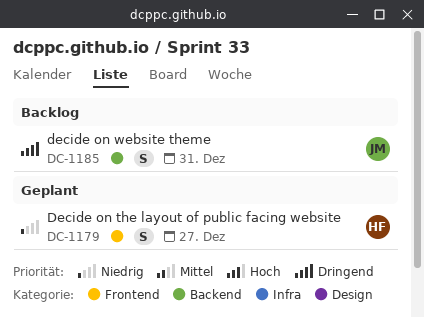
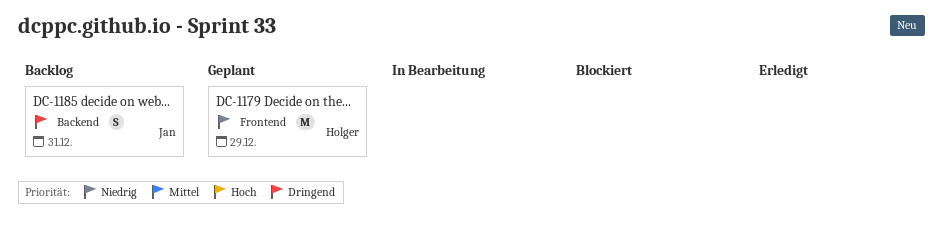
DC-1179, estimate: S -> M
DC-1179, due: Dec 27 -> Dec 29

